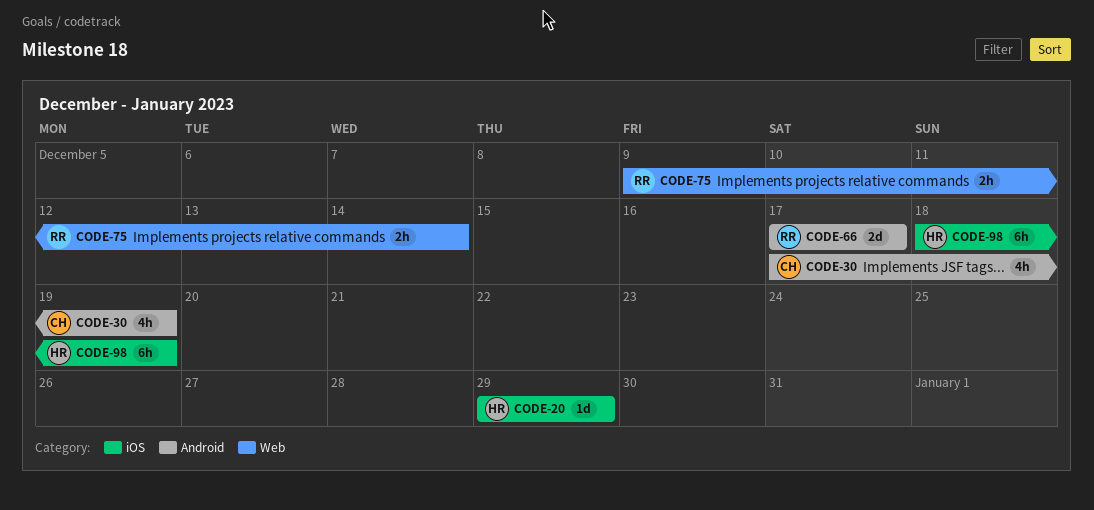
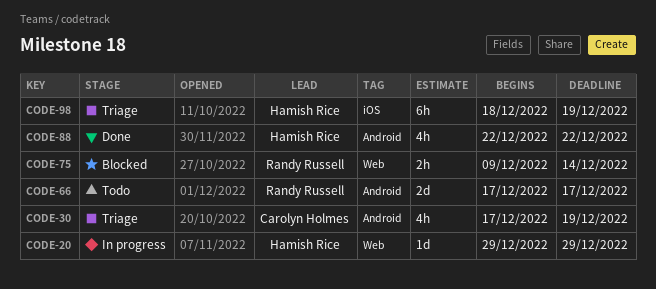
CODE-20, label: iOS -> Web
CODE-88: none -> present

